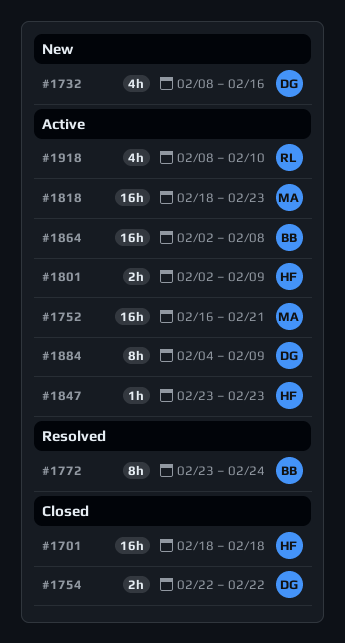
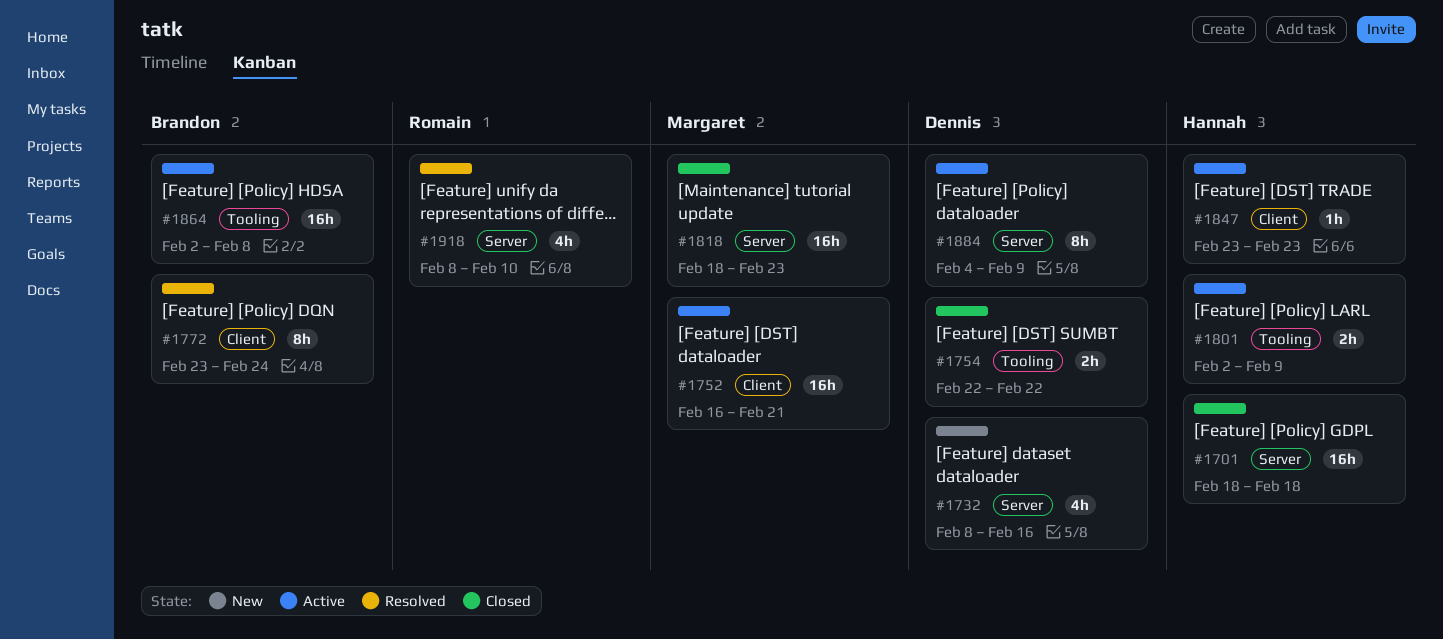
#1818, status: Active -> Closed
#1918, status: Active -> Resolved

